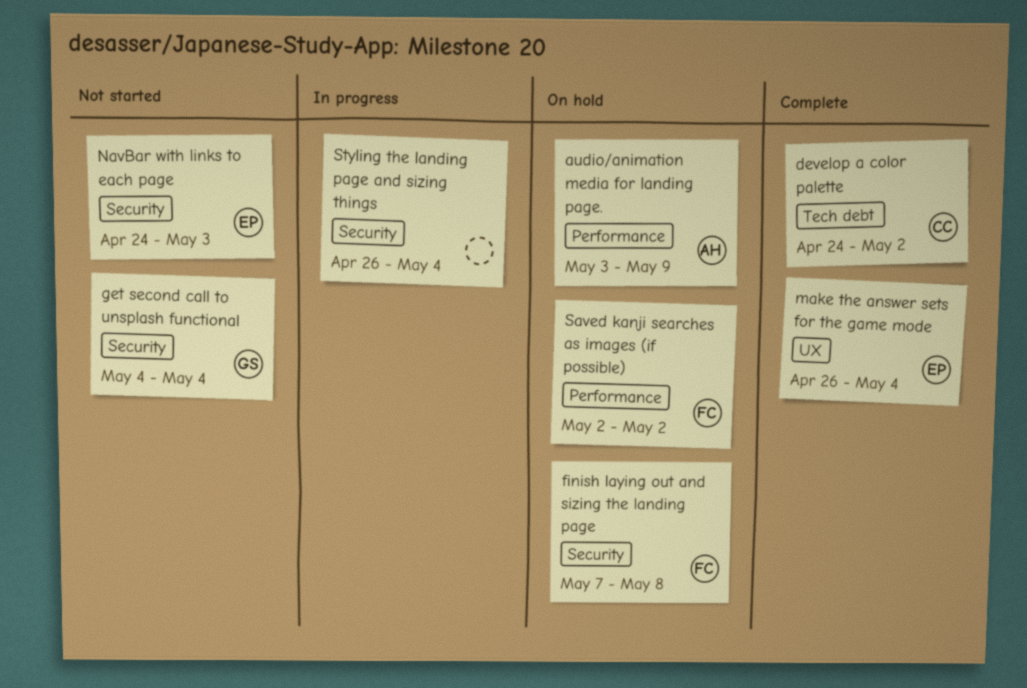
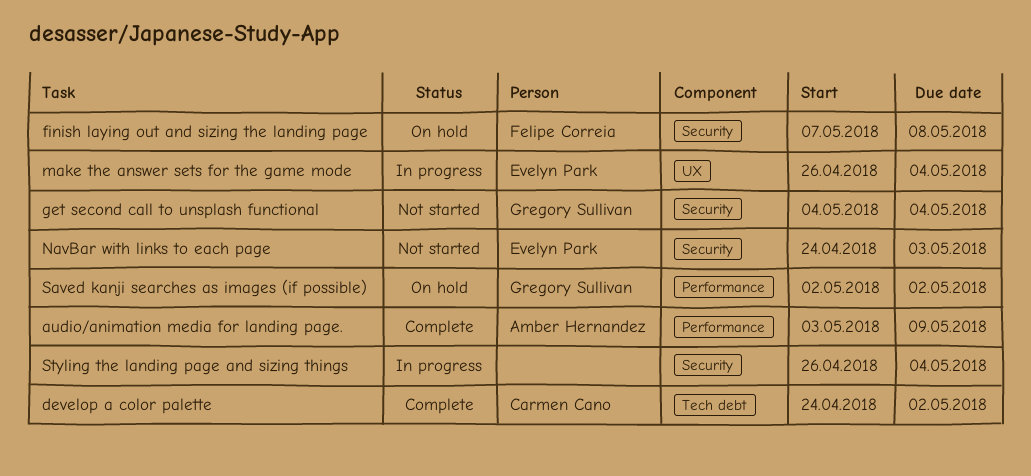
audio/animation media for landing page., status: On hold -> Complete
make the answer sets for the game mode, status: Complete -> In progress
Saved kanji searches as images (if possible), owner: Felipe Correia -> Gregory Sullivan

